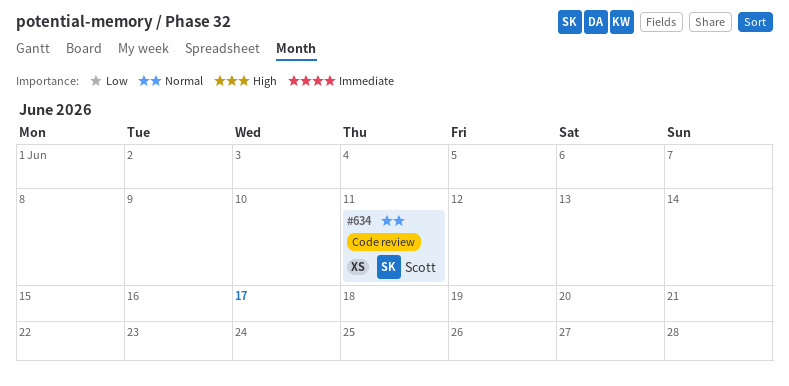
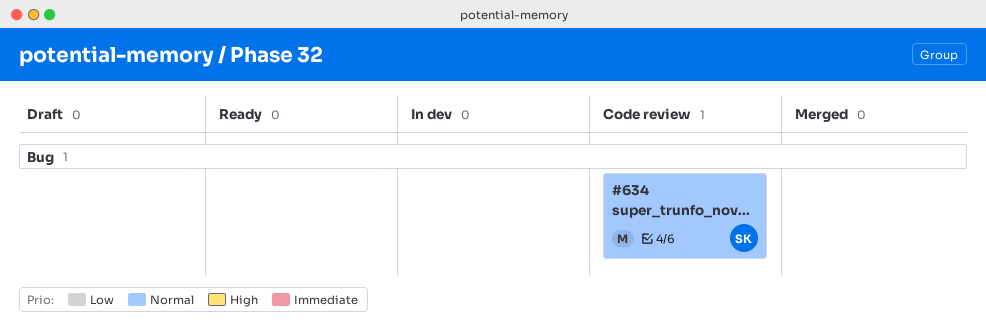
#634, estimate: XS -> M

